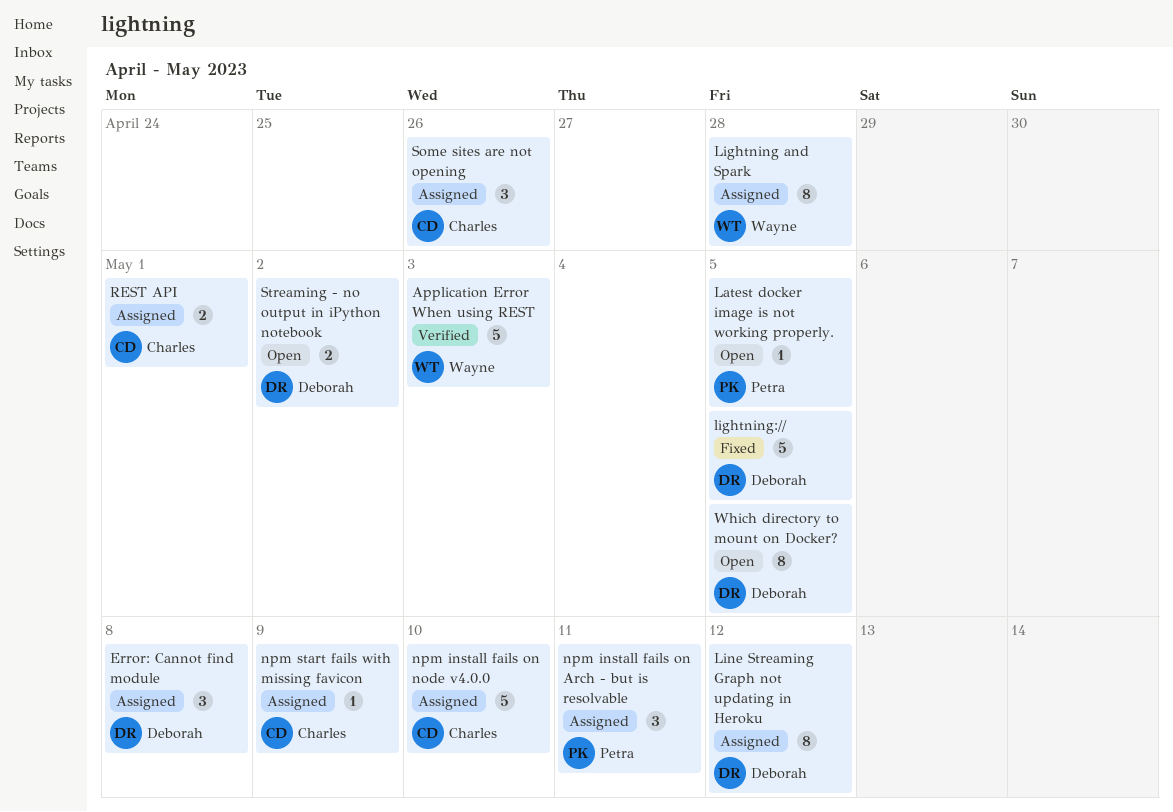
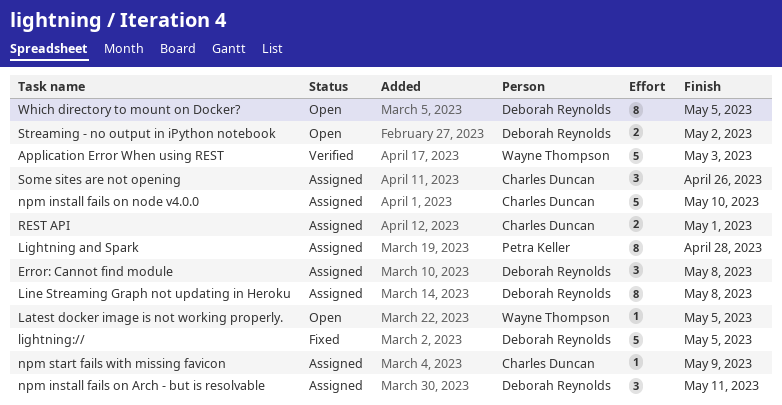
Latest docker image is not working properly., owner: Petra Keller -> Wayne Thompson
Lightning and Spark, owner: Wayne Thompson -> Petra Keller
Line Streaming Graph not updating in Heroku, due: May 12 -> May 8
npm install fails on Arch - but is resolvable, owner: Petra Keller -> Deborah Reynolds

